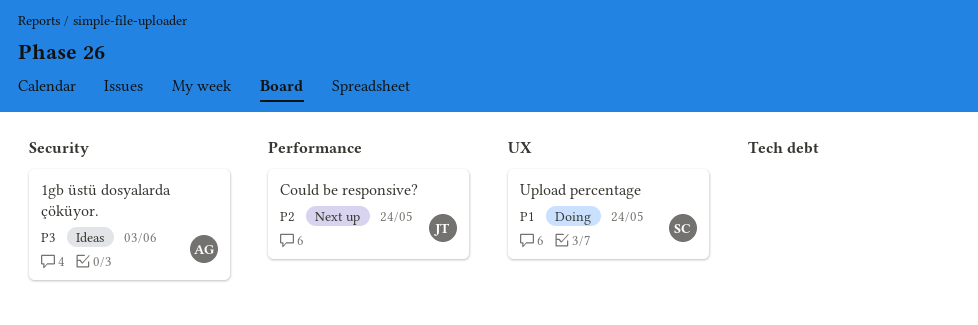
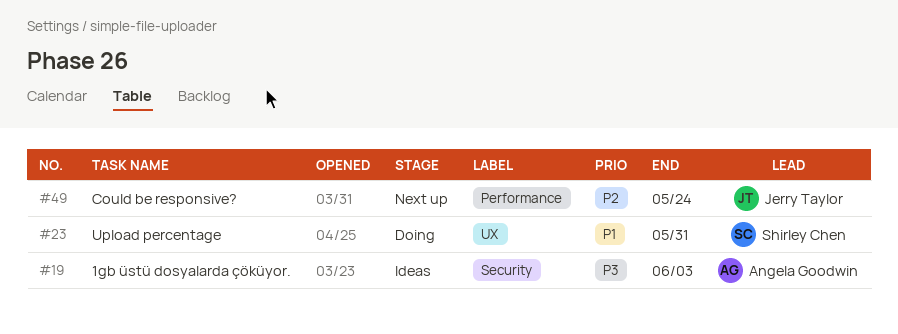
Upload percentage, due: May 24 -> May 31

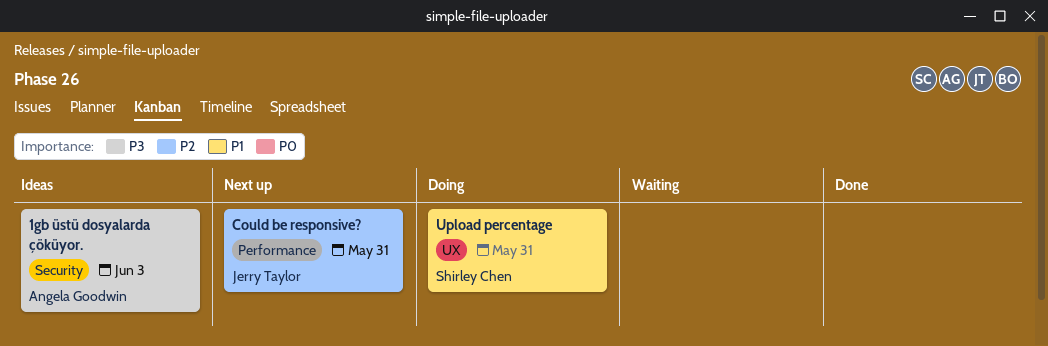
Could be responsive?, due: May 24 -> May 31

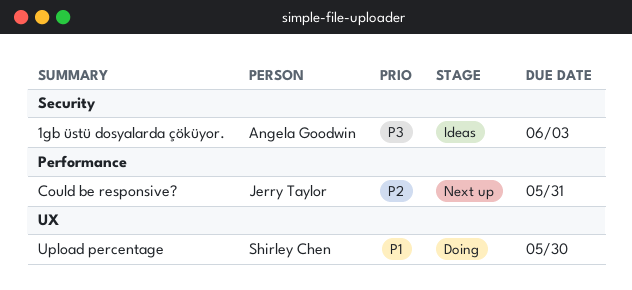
Upload percentage, due: May 31 -> May 30

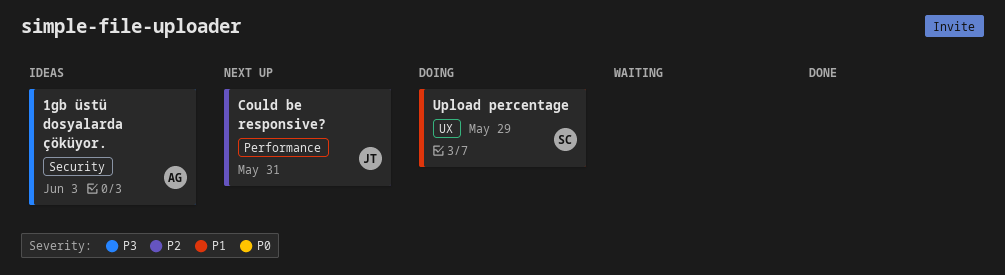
Upload percentage, due: May 30 -> May 29

